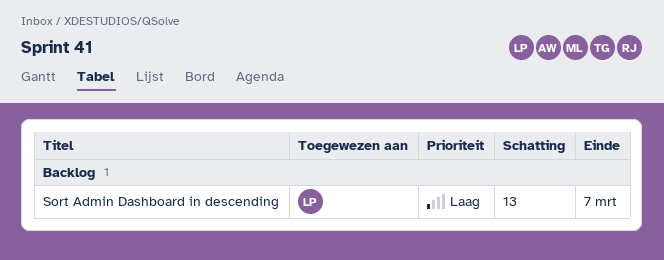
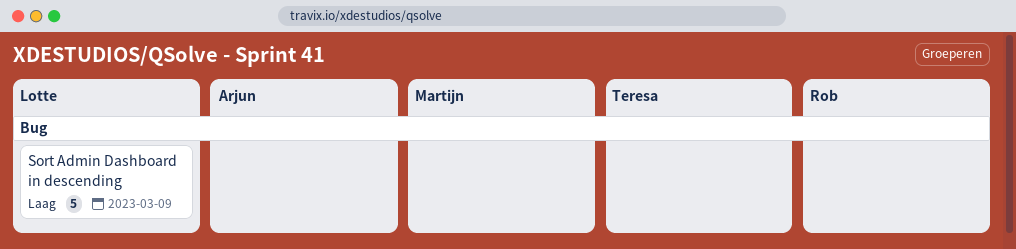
Sort Admin Dashboard in descending, estimate: 13 -> 5
Sort Admin Dashboard in descending, due: Mar 7 -> Mar 9

